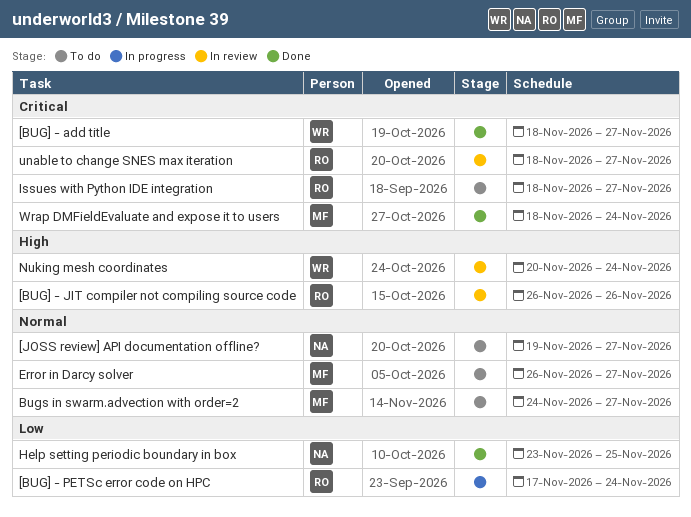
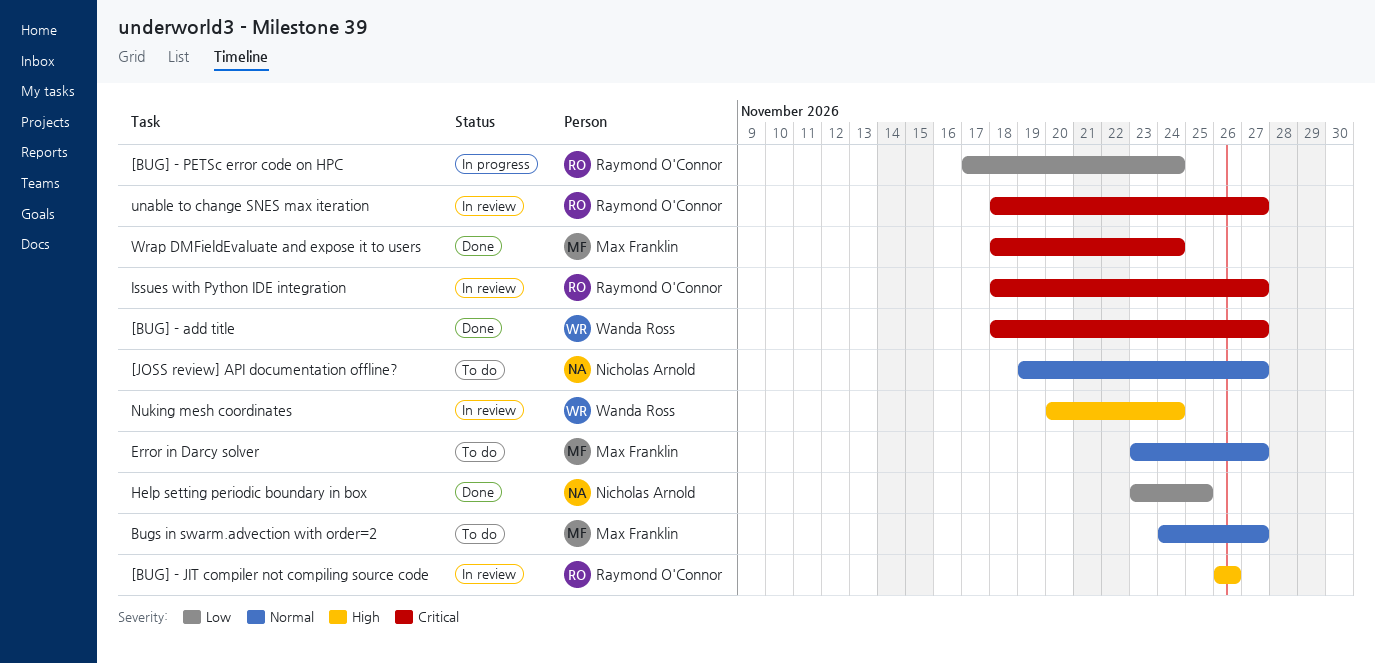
Error in Darcy solver, start: Nov 26 -> Nov 23
Issues with Python IDE integration, status: To do -> In review

